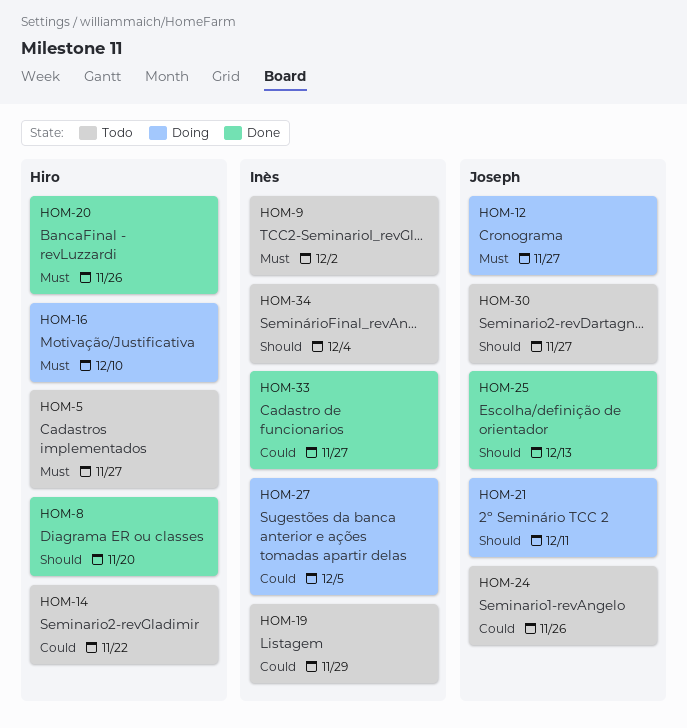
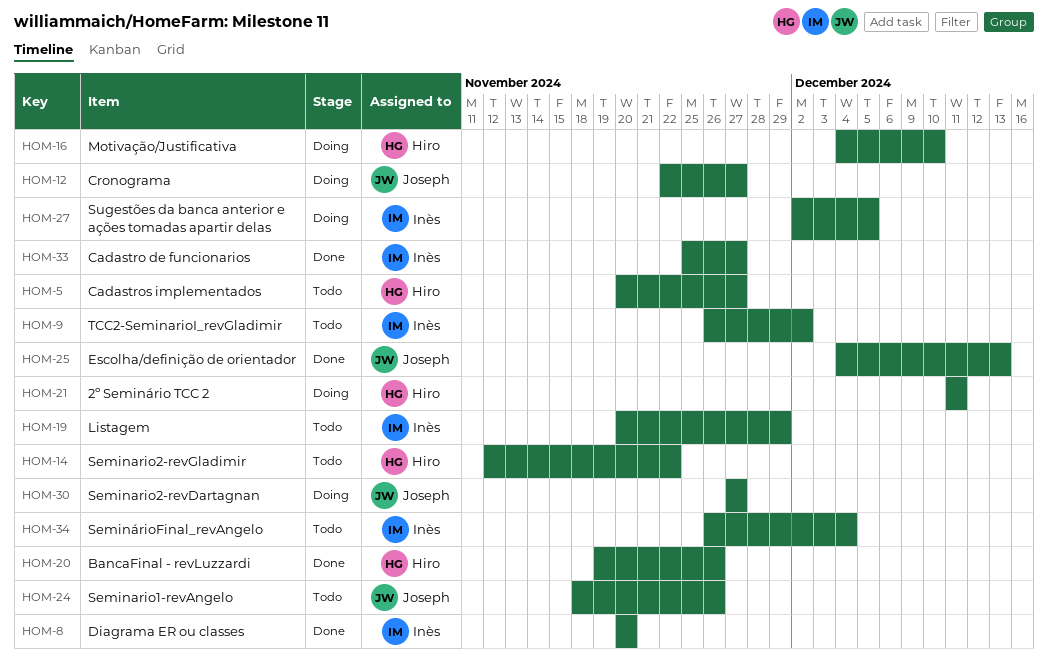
HOM-8, owner: Hiro -> Inès
HOM-21, owner: Joseph -> Hiro
HOM-30, status: Todo -> Doing

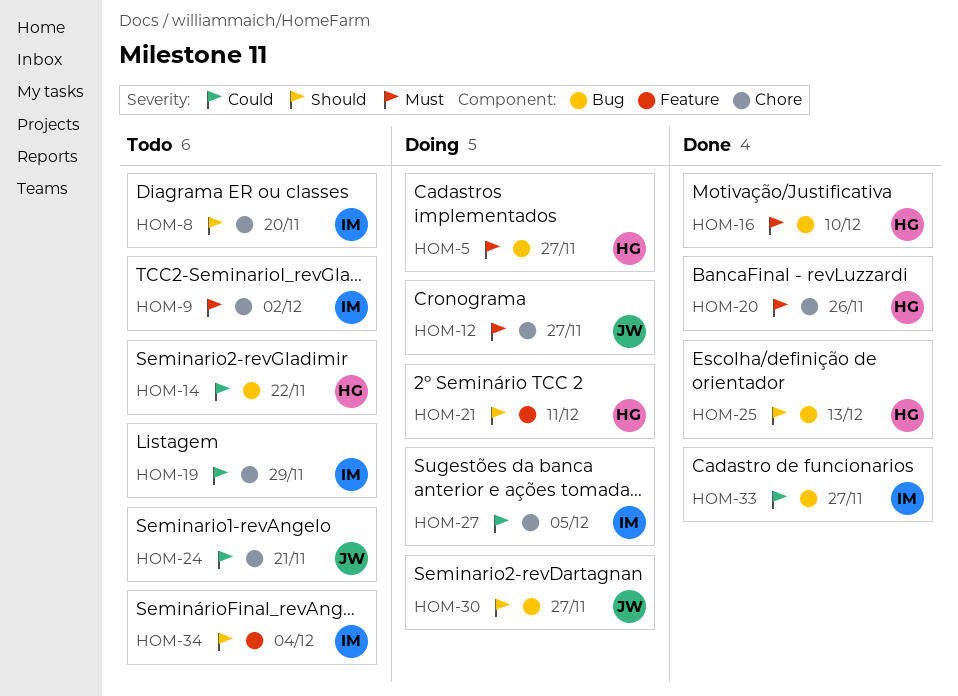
HOM-5, status: Todo -> Doing
HOM-8, status: Done -> Todo
HOM-16, status: Doing -> Done
HOM-24, due: Nov 26 -> Nov 21
HOM-25, owner: Joseph -> Hiro

